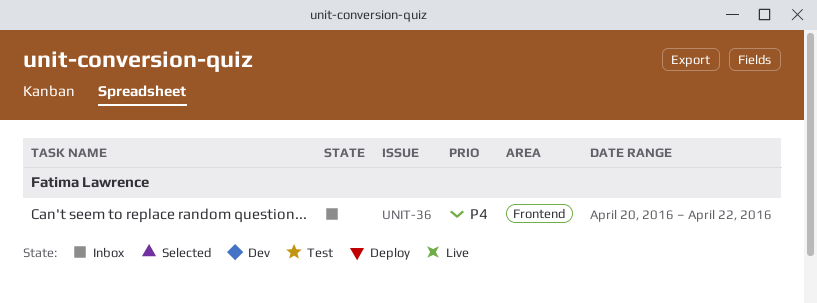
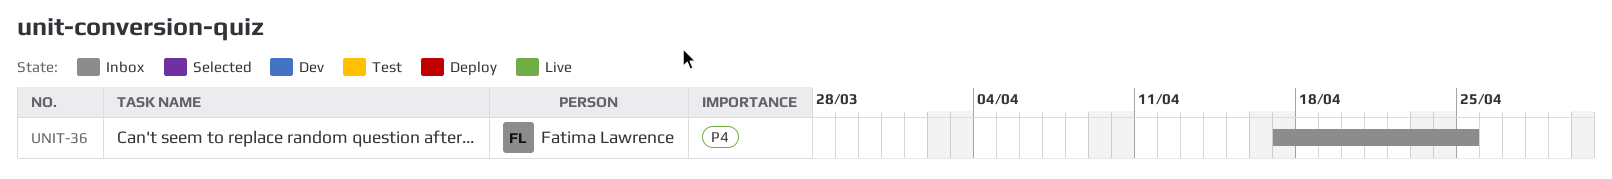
UNIT-36, start: Apr 20 -> Apr 17
UNIT-36, due: Apr 22 -> Apr 25

